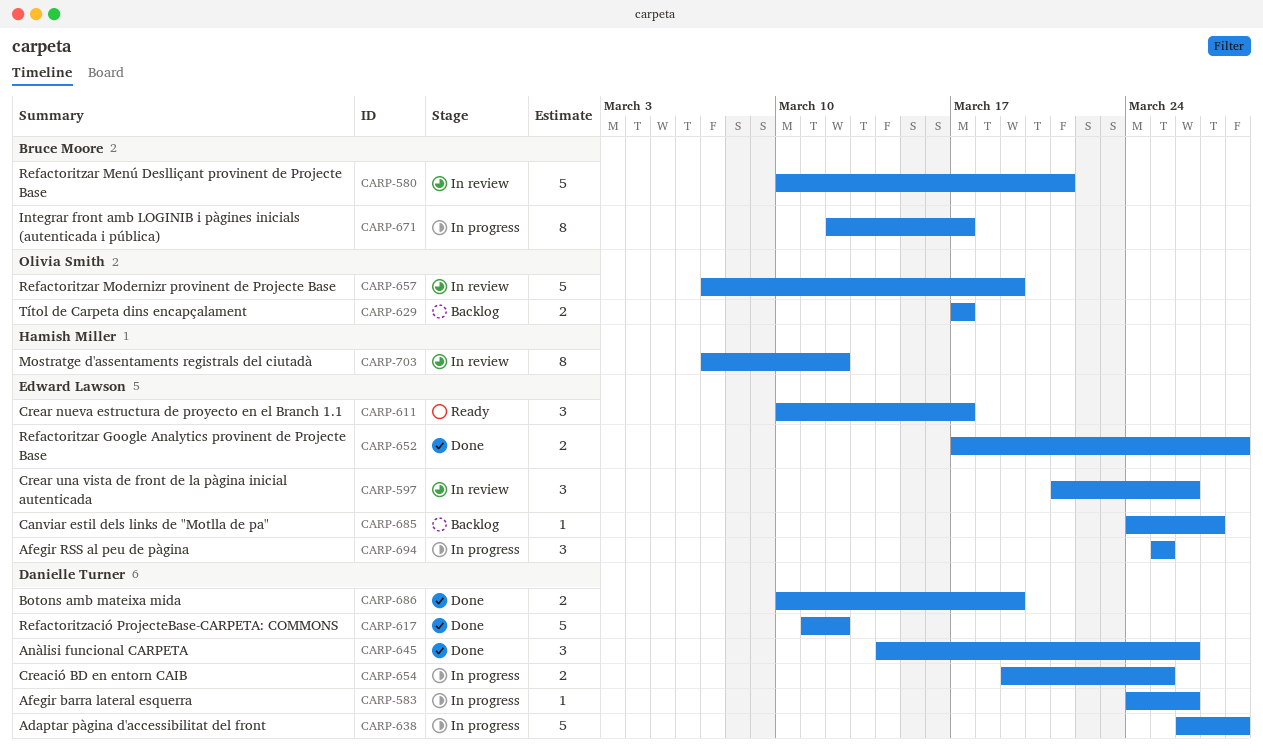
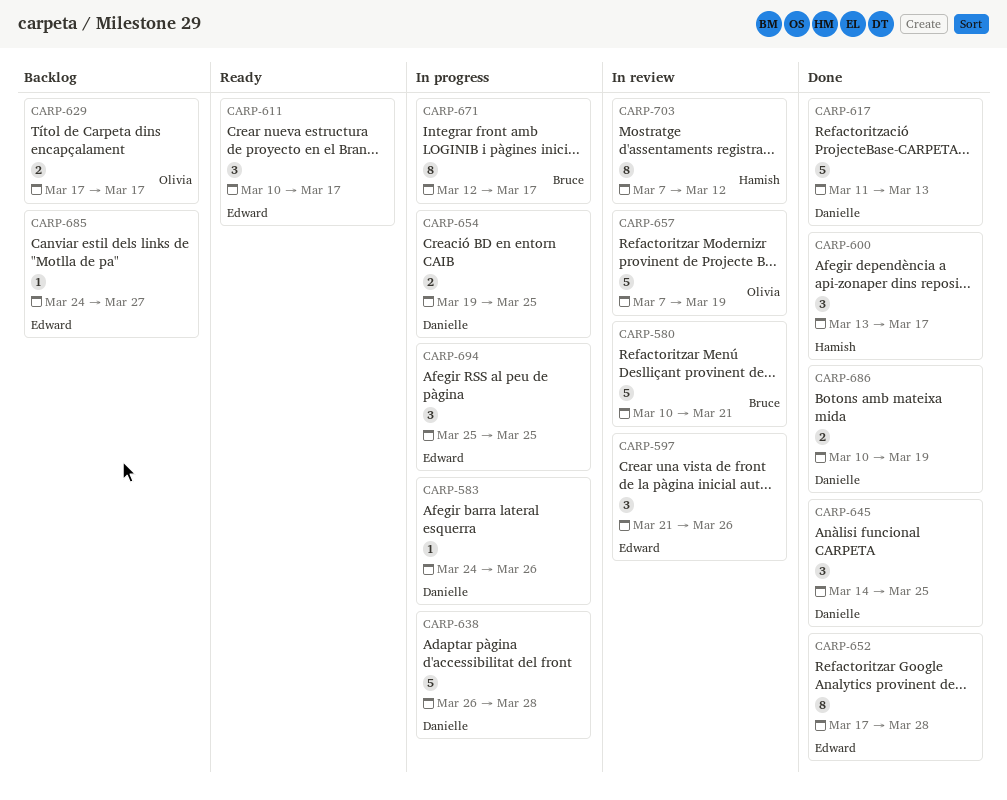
CARP-600: none -> present
CARP-617, due: Mar 12 -> Mar 13
CARP-645, due: Mar 26 -> Mar 25
CARP-652, estimate: 2 -> 8

